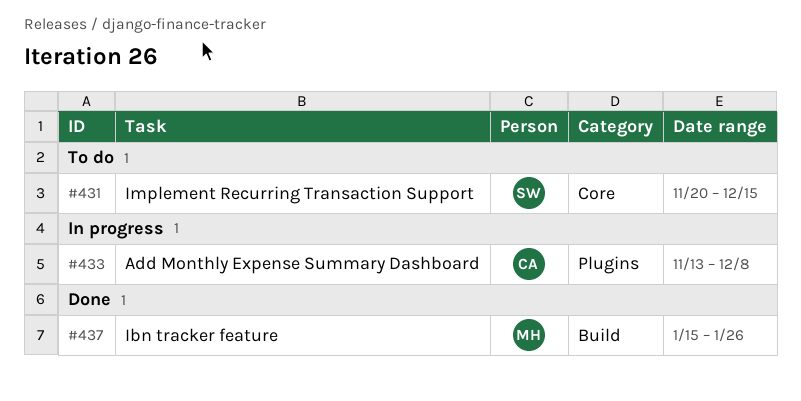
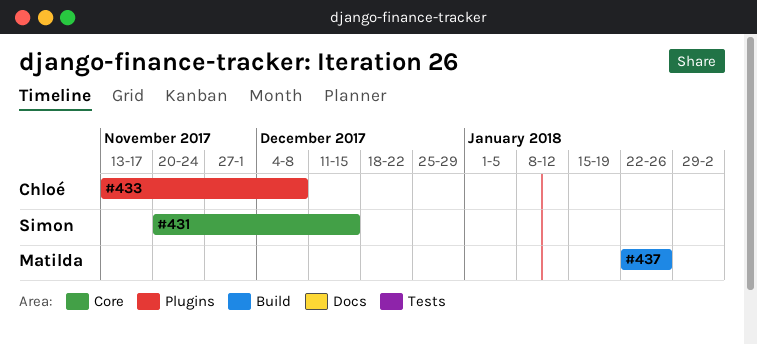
#437, start: Jan 15 -> Jan 22

